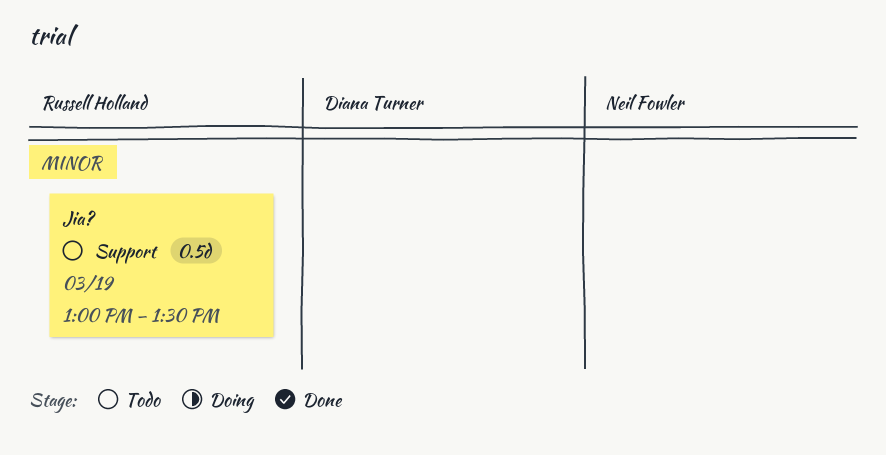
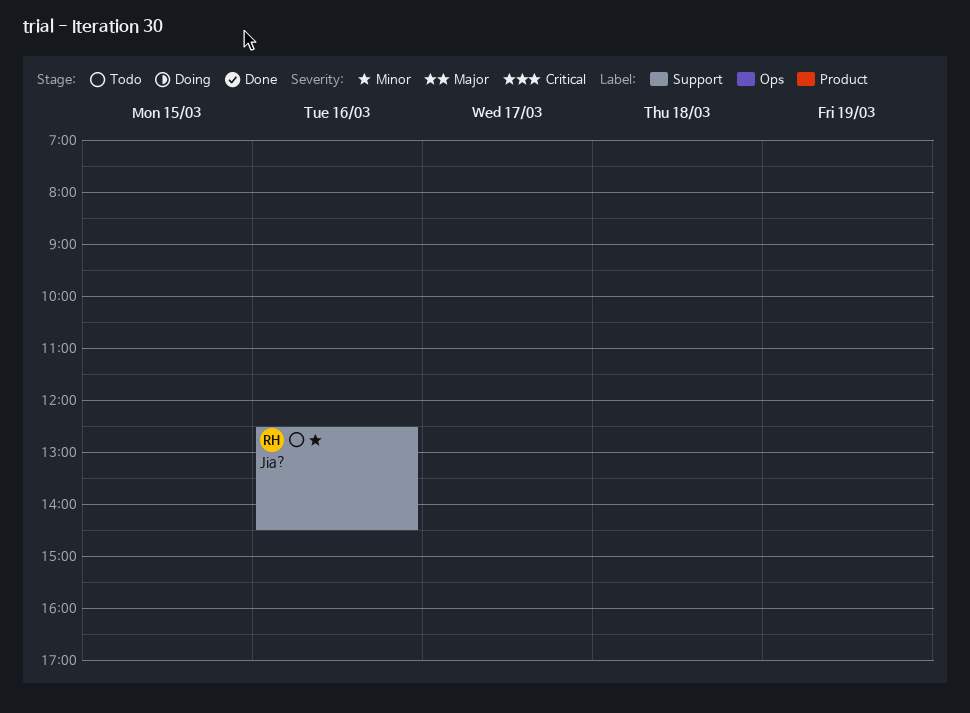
Jia?, day: Mar 19 -> Mar 16
Jia?, begins: 13:00 -> 12:30
Jia?, ends: 13:30 -> 14:30

